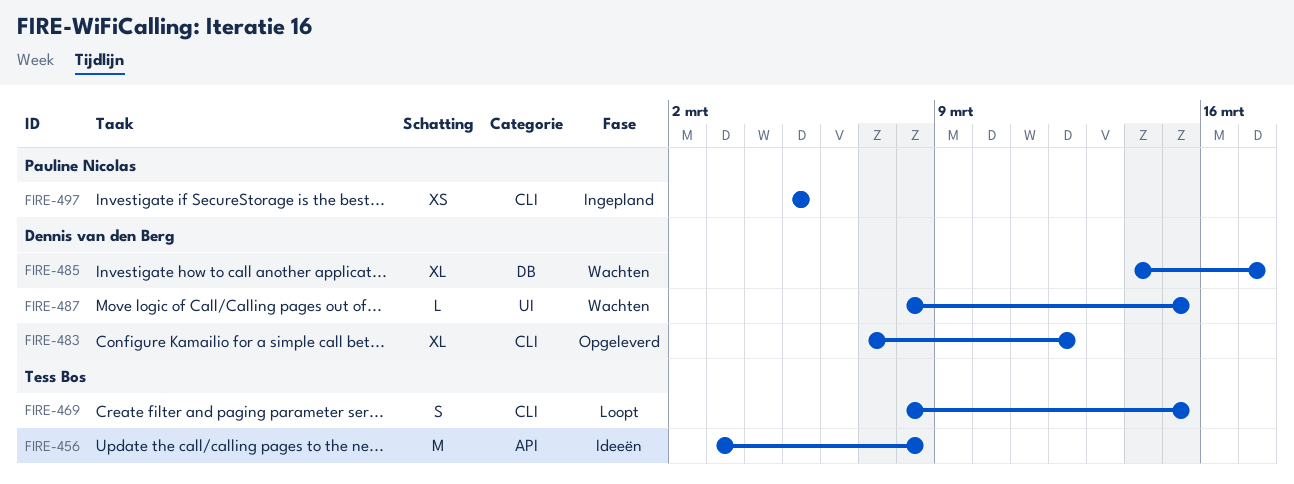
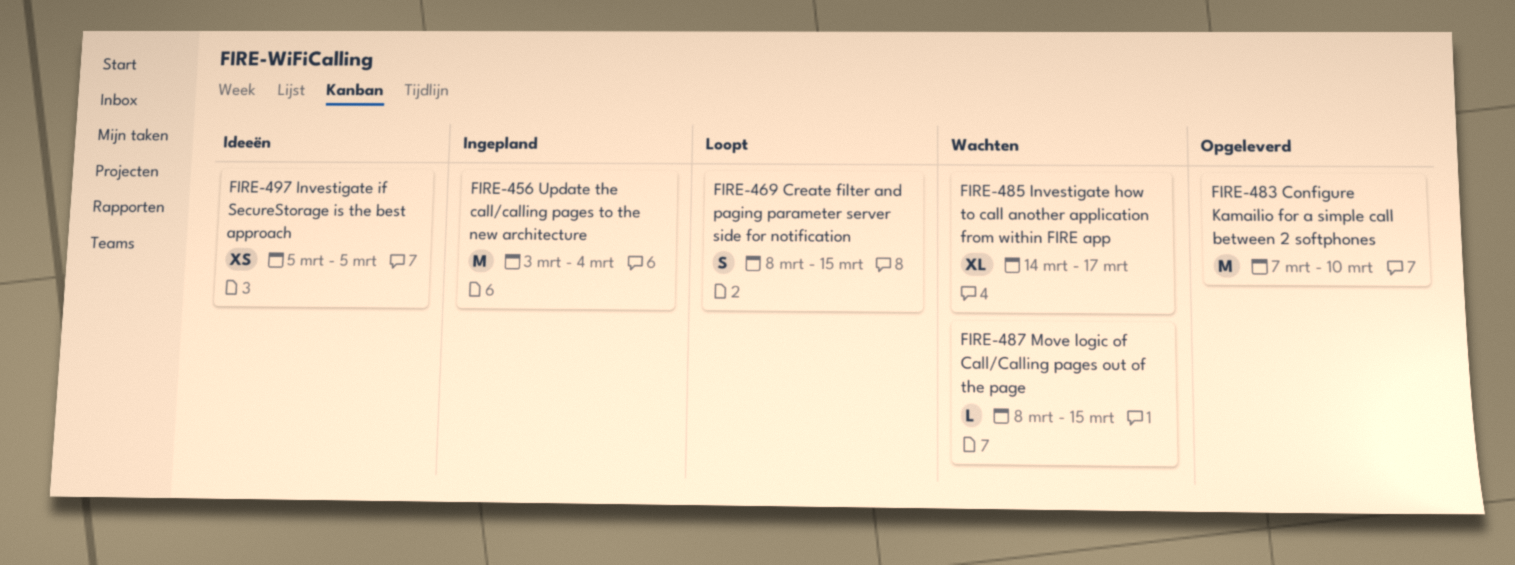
FIRE-456, status: Ideeën -> Ingepland
FIRE-456, due: Mar 8 -> Mar 4
FIRE-483, estimate: XL -> M
FIRE-483, due: Mar 12 -> Mar 10
FIRE-497, status: Ingepland -> Ideeën

